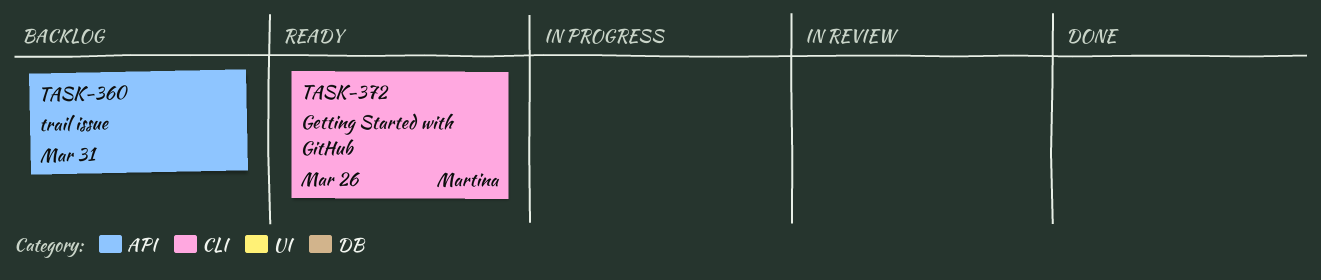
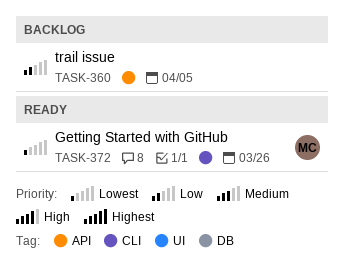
TASK-360, due: Mar 31 -> Apr 5

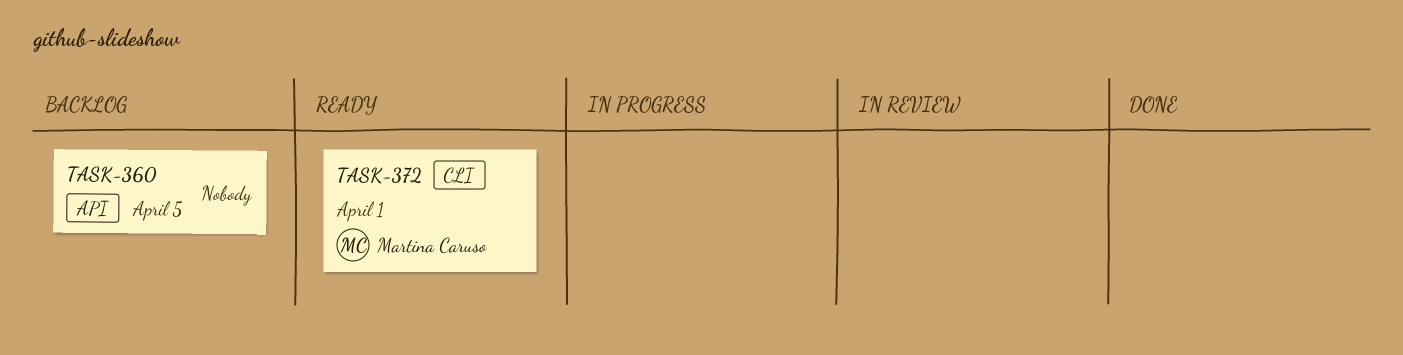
TASK-372, due: Mar 26 -> Apr 1

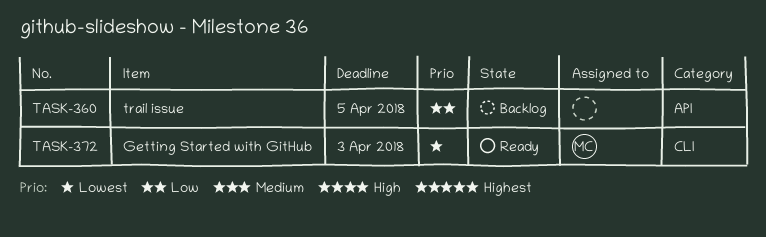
TASK-372, due: Apr 1 -> Apr 3

